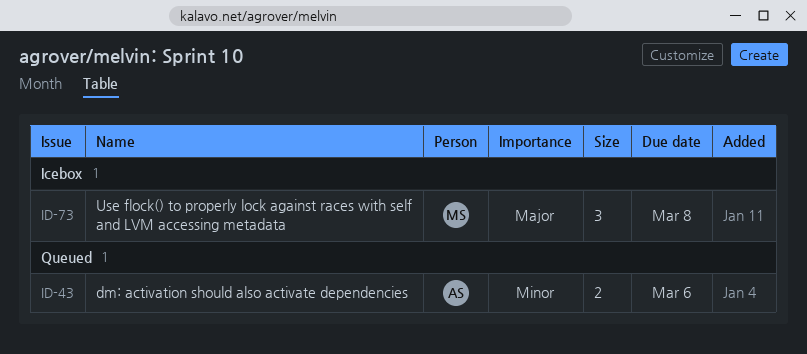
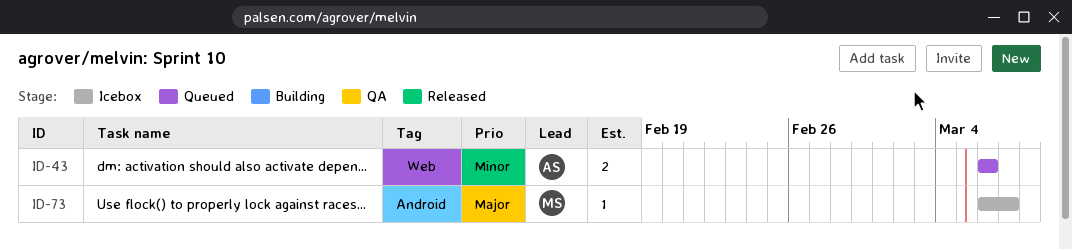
ID-73, estimate: 3 -> 1
ID-73, due: Mar 8 -> Mar 7

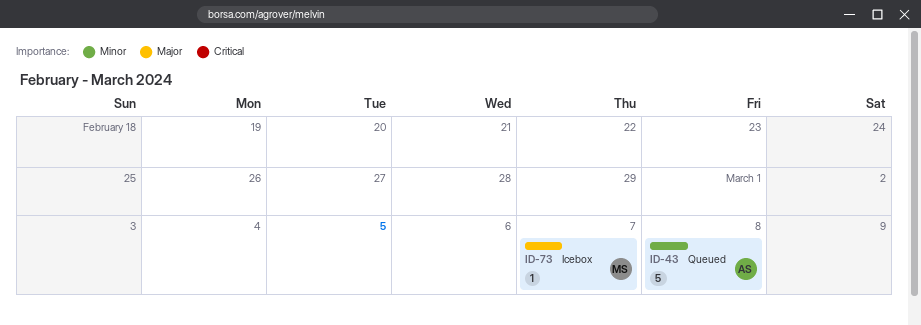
ID-43, estimate: 2 -> 5
ID-43, due: Mar 6 -> Mar 8

